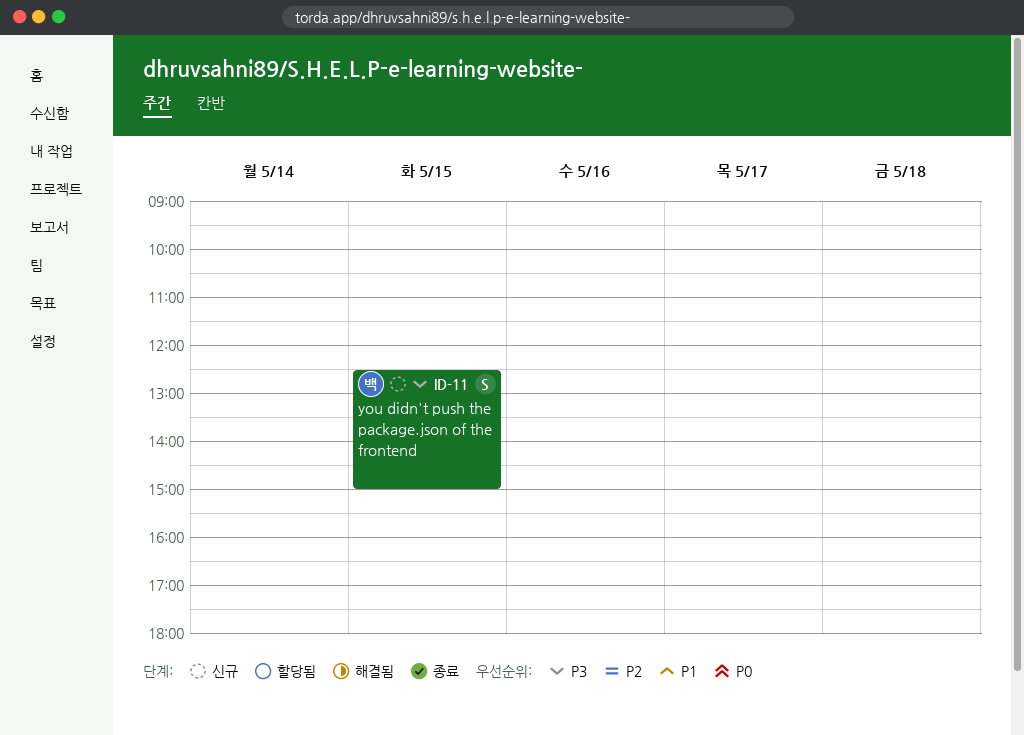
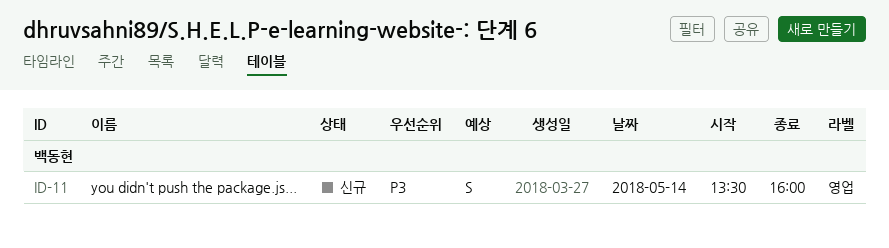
ID-11, day: May 15 -> May 14
ID-11, begins: 12:30 -> 13:30
ID-11, ends: 15:00 -> 16:00

